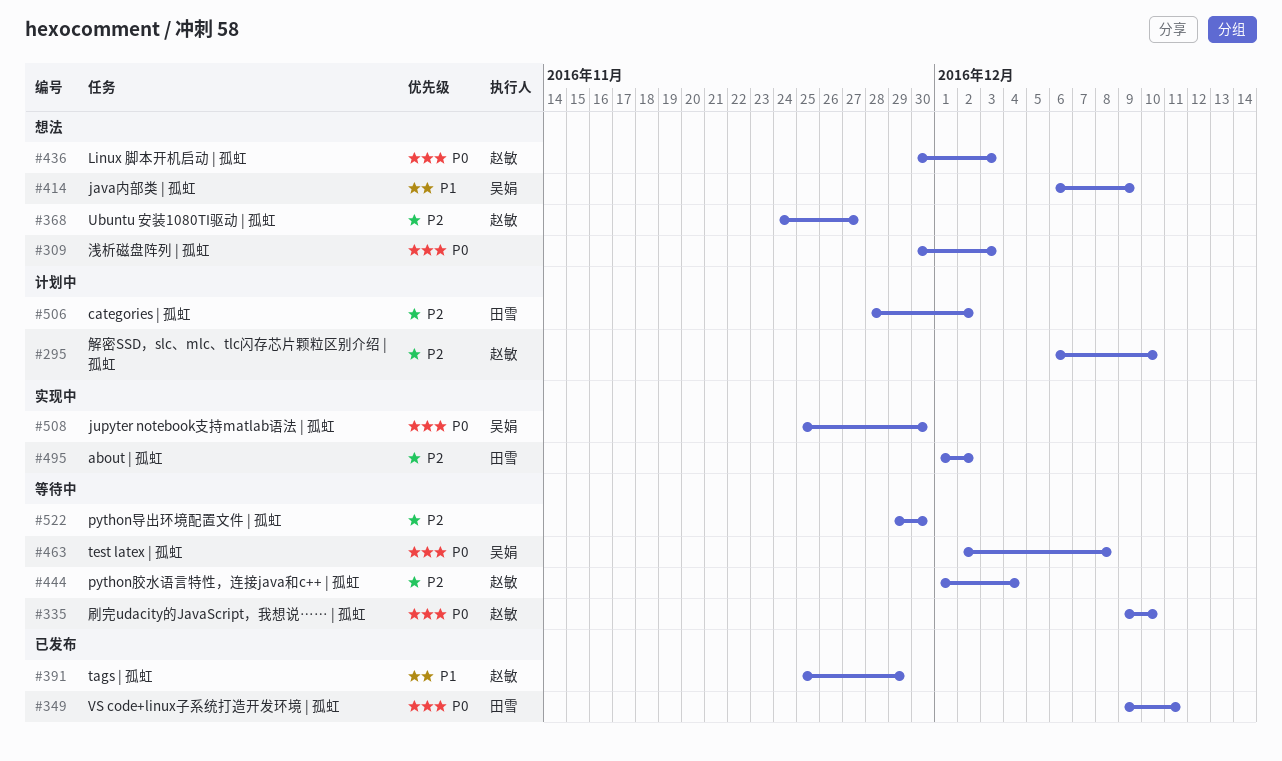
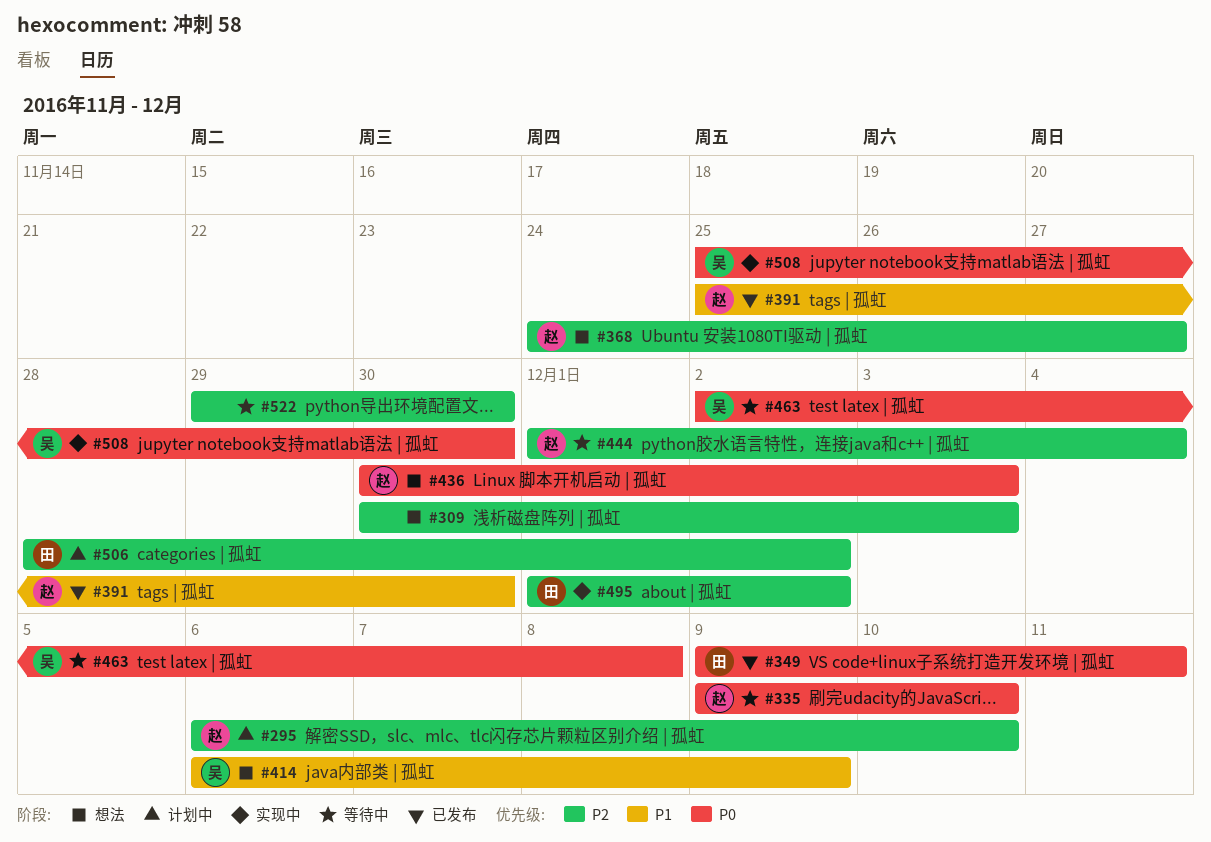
#309, priority: P0 -> P2
#391, due: Nov 29 -> Nov 30

